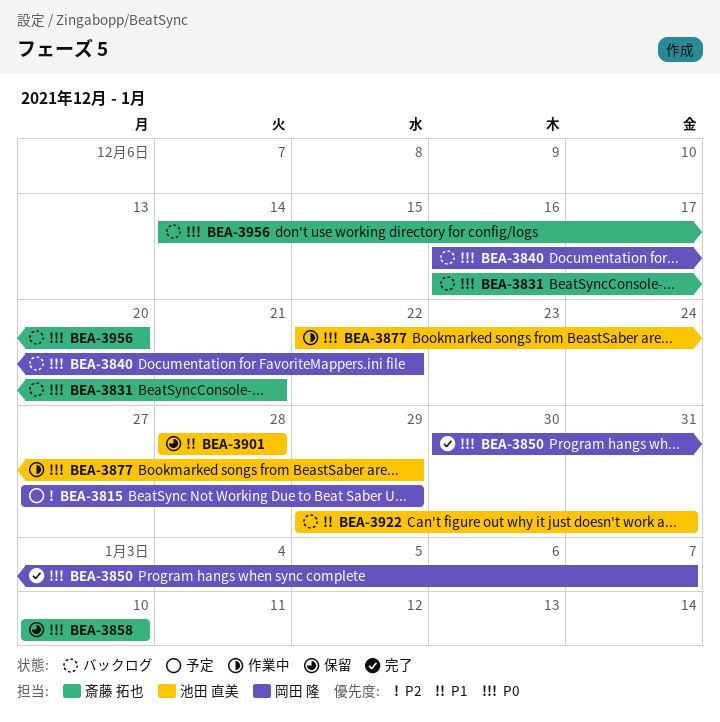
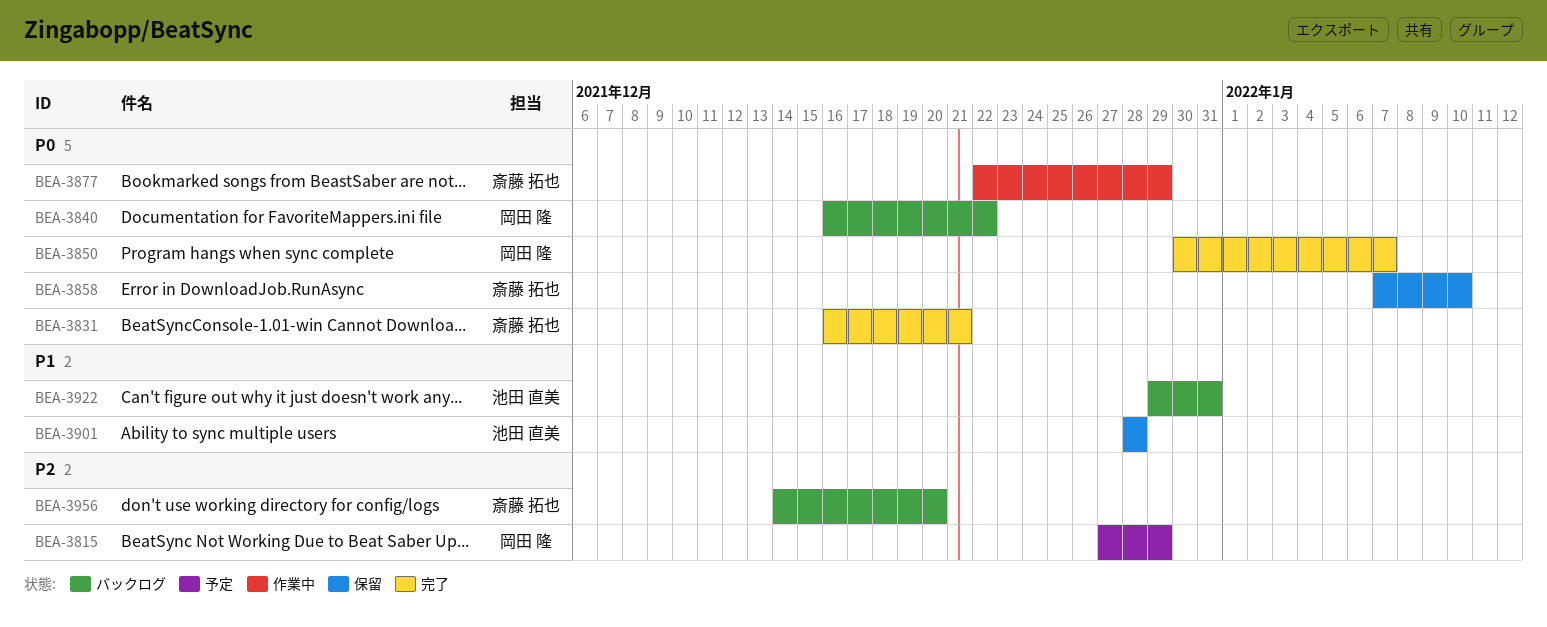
BEA-3831, status: バックログ -> 完了
BEA-3858, start: Jan 10 -> Jan 7
BEA-3877, owner: 池田 直美 -> 斎藤 拓也
BEA-3956, priority: P0 -> P2

